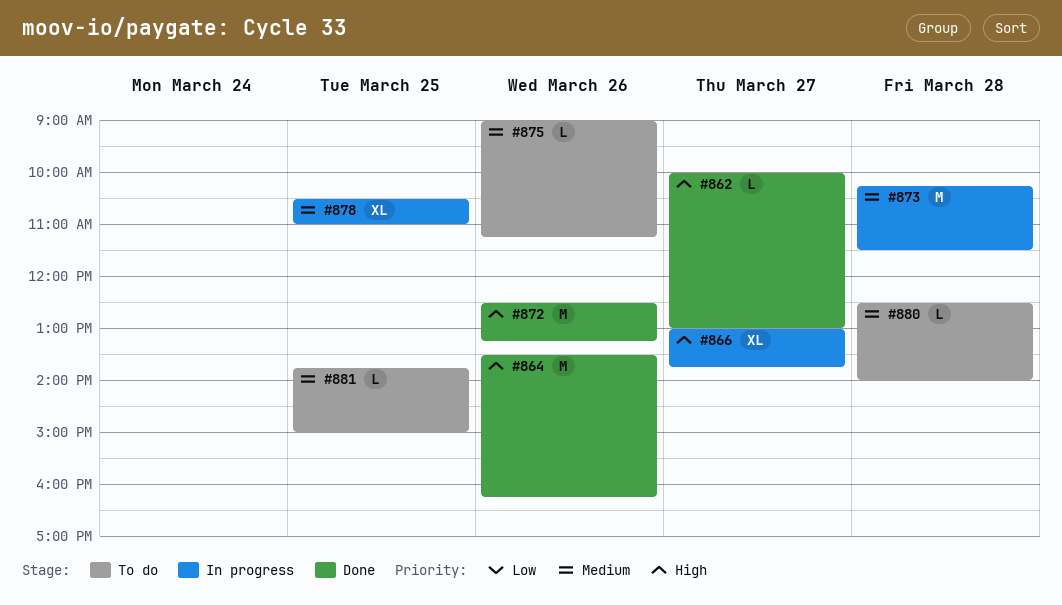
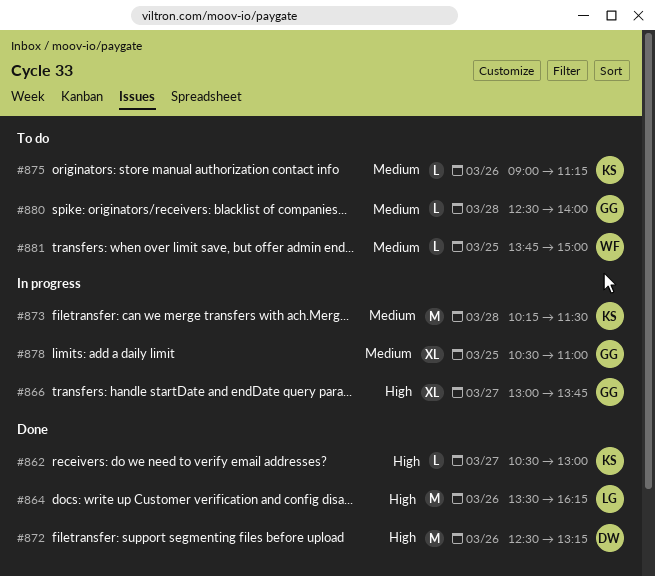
#862, begins: 10:00 -> 10:30

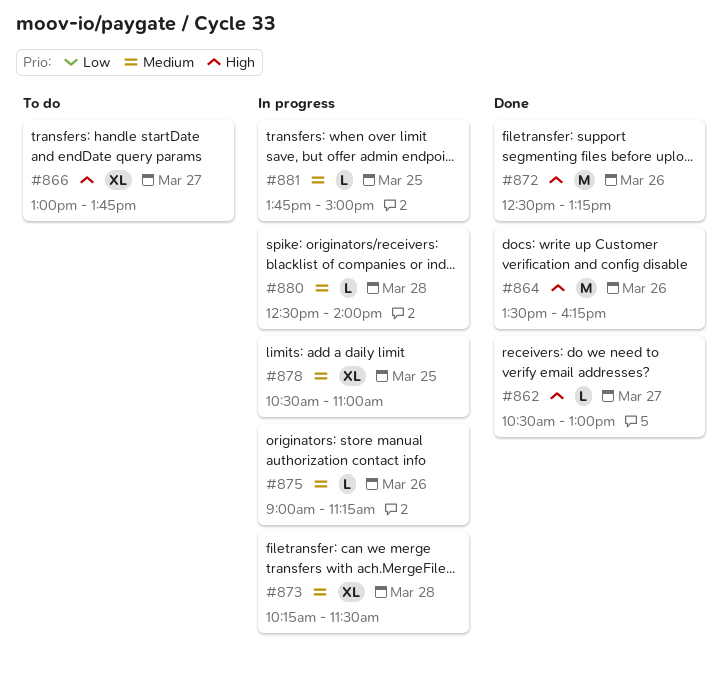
#866, status: In progress -> To do
#873, estimate: M -> XL
#875, status: To do -> In progress
#880, status: To do -> In progress
#881, status: To do -> In progress

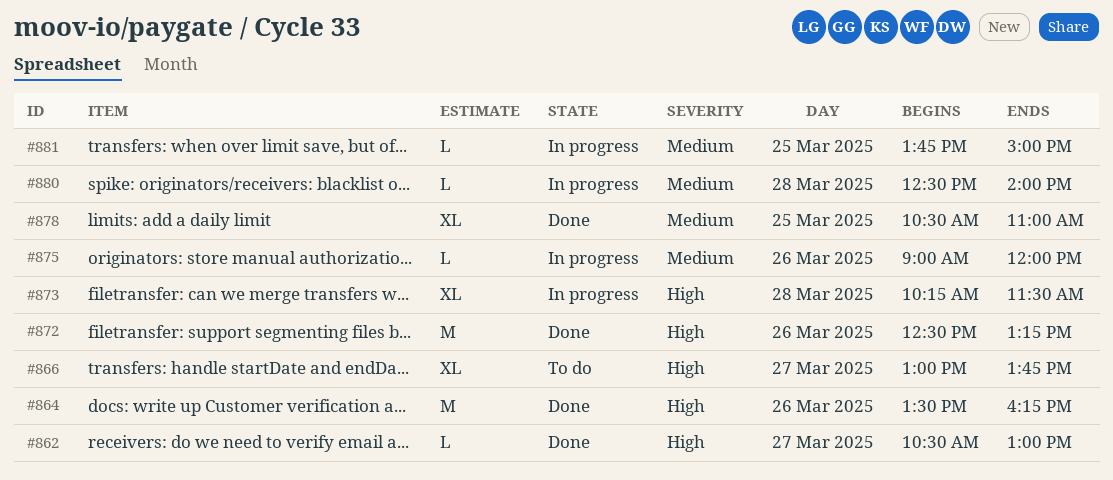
#873, priority: Medium -> High
#875, ends: 11:15 -> 12:00
#878, status: In progress -> Done

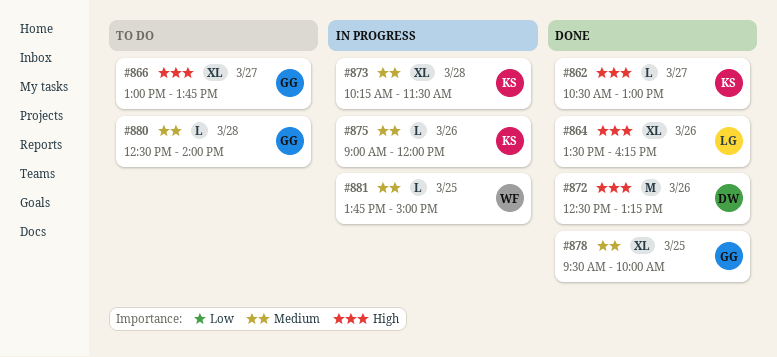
#864, estimate: M -> XL
#873, priority: High -> Medium
#878, begins: 10:30 -> 09:30
#878, ends: 11:00 -> 10:00
#880, status: In progress -> To do

